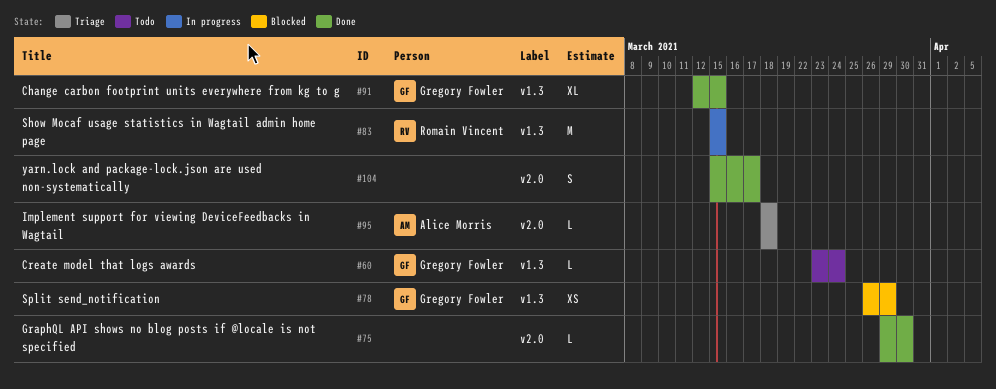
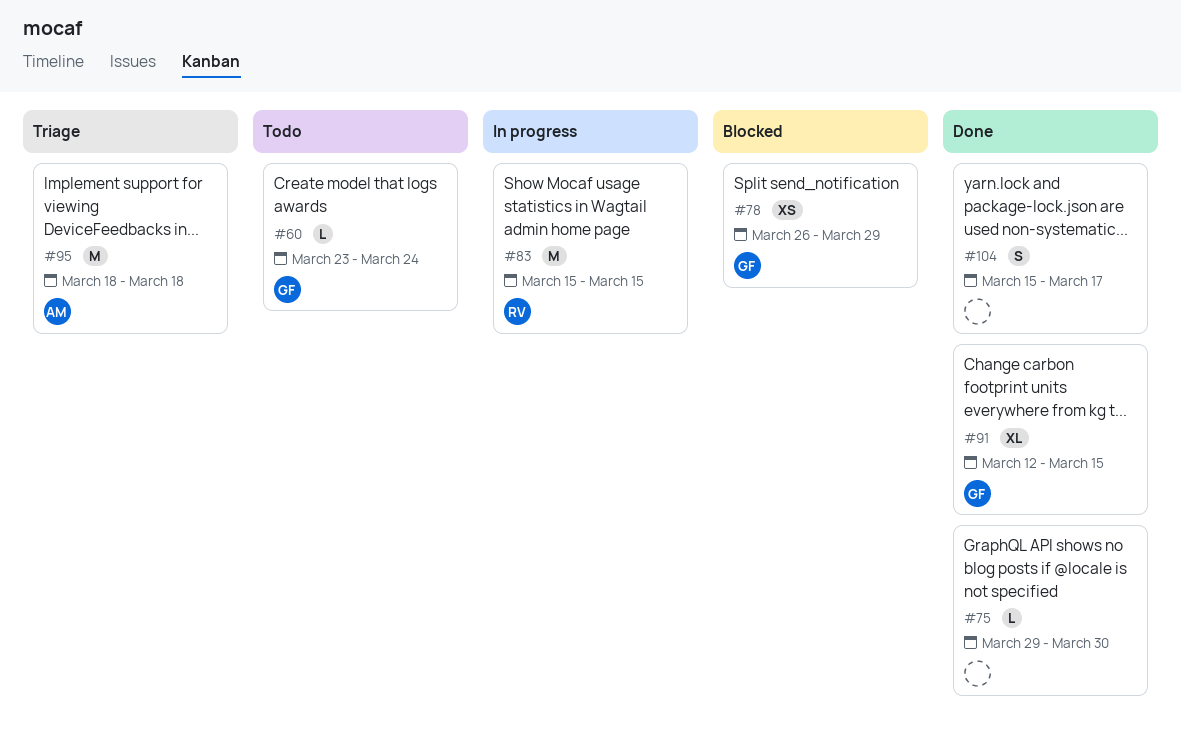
#95, estimate: L -> M

